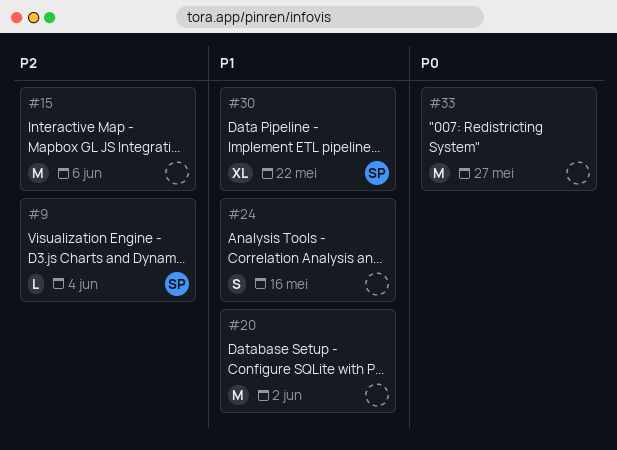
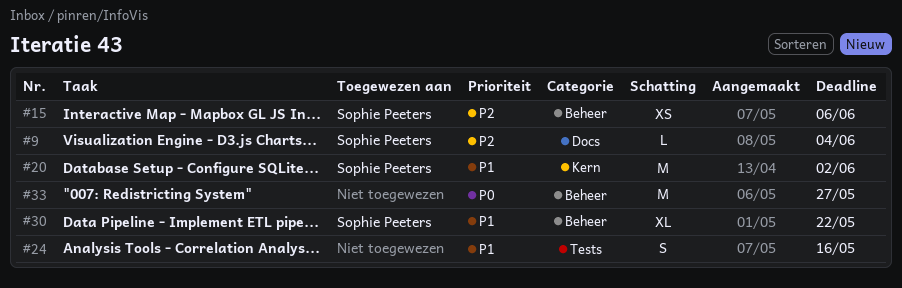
#15, owner: none -> Sophie Peeters
#15, estimate: M -> XS
#20, owner: none -> Sophie Peeters

